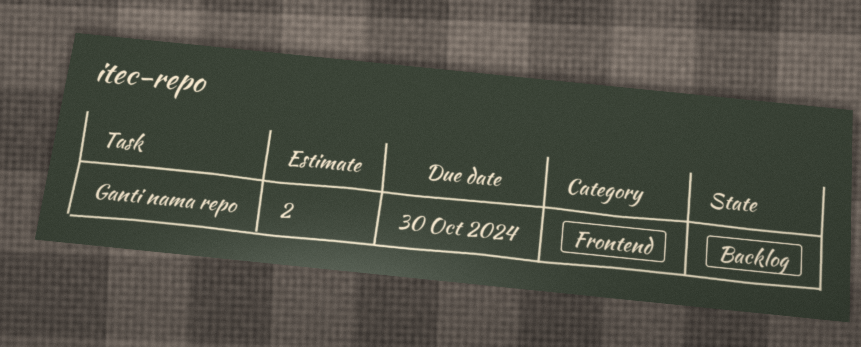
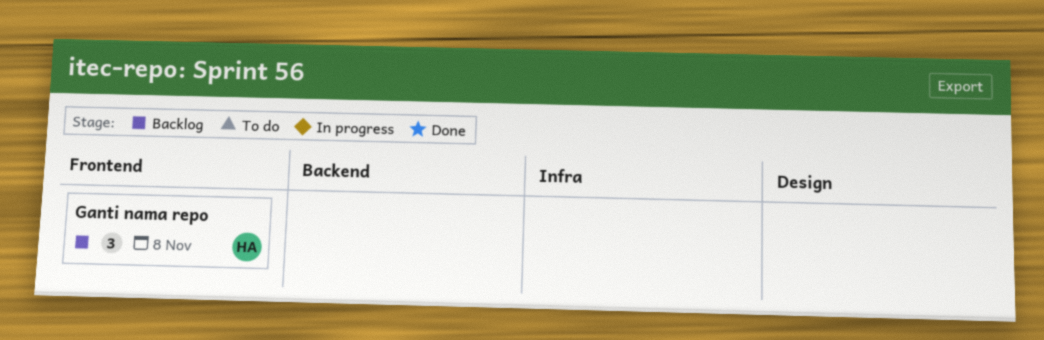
Ganti nama repo, estimate: 2 -> 3
Ganti nama repo, due: Oct 30 -> Nov 8

